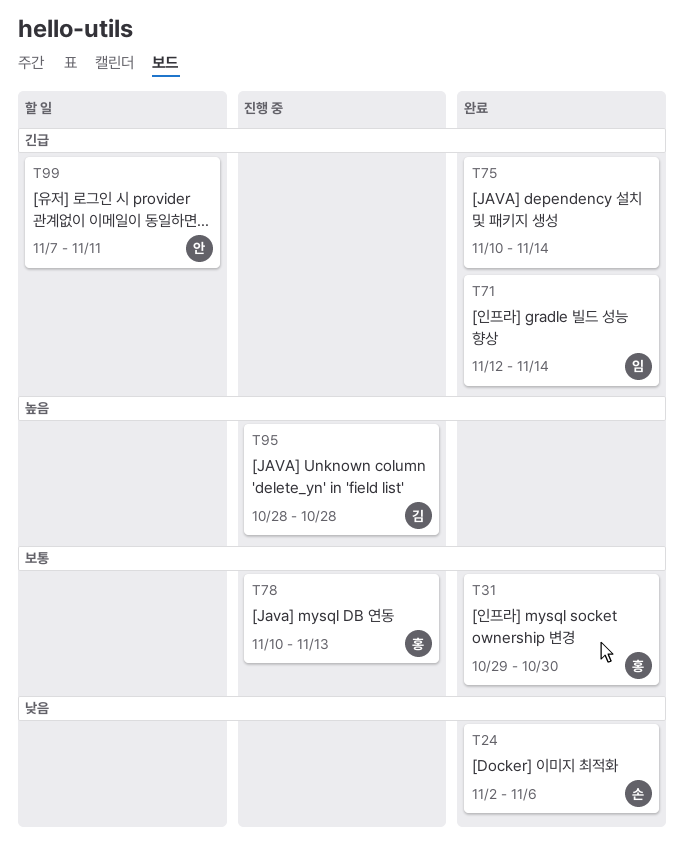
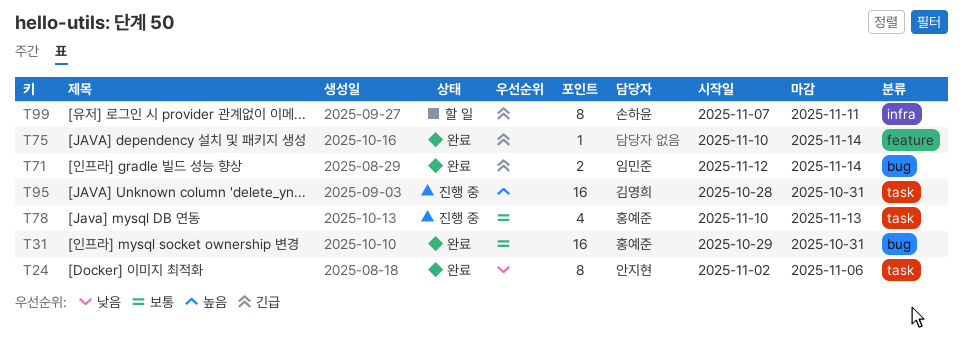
T24, owner: 손하윤 -> 안지현
T31, due: Oct 30 -> Oct 31
T95, due: Oct 28 -> Oct 31
T99, owner: 안지현 -> 손하윤

